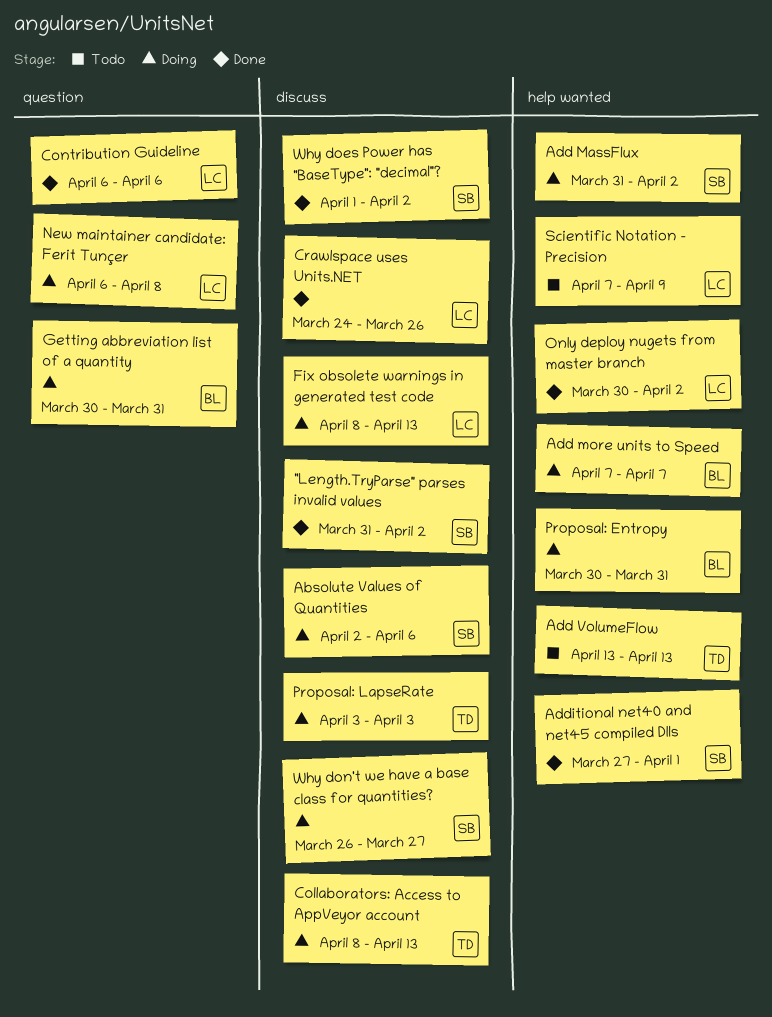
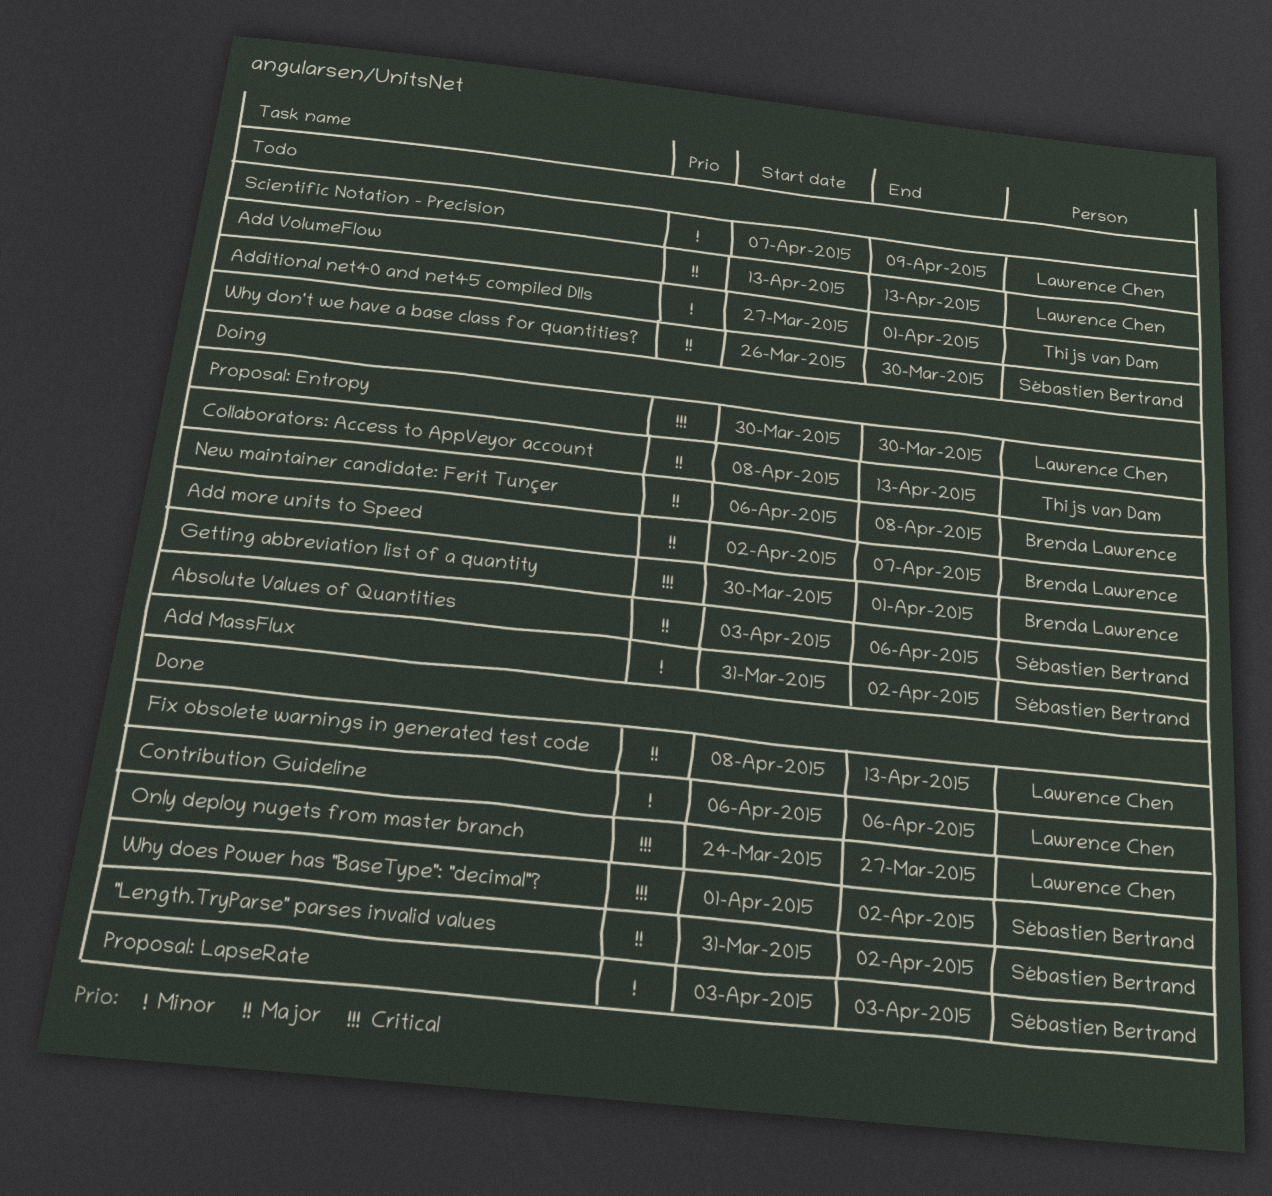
Absolute Values of Quantities, start: Apr 2 -> Apr 3
Add more units to Speed, start: Apr 7 -> Apr 2
Add VolumeFlow, owner: Thijs van Dam -> Lawrence Chen
Additional net40 and net45 compiled Dlls, status: Done -> Todo
Additional net40 and net45 compiled Dlls, owner: Sébastien Bertrand -> Thijs van Dam
Crawlspace uses Units.NET: present -> none
Fix obsolete warnings in generated test code, status: Doing -> Done
Getting abbreviation list of a quantity, due: Mar 31 -> Apr 1
New maintainer candidate: Ferit Tunçer, owner: Lawrence Chen -> Brenda Lawrence
Only deploy nugets from master branch, start: Mar 30 -> Mar 24
Only deploy nugets from master branch, due: Apr 2 -> Mar 27
Proposal: Entropy, owner: Brenda Lawrence -> Lawrence Chen
Proposal: Entropy, due: Mar 31 -> Mar 30
Proposal: LapseRate, status: Doing -> Done
Proposal: LapseRate, owner: Thijs van Dam -> Sébastien Bertrand
Why don't we have a base class for quantities?, status: Doing -> Todo
Why don't we have a base class for quantities?, due: Mar 27 -> Mar 30

